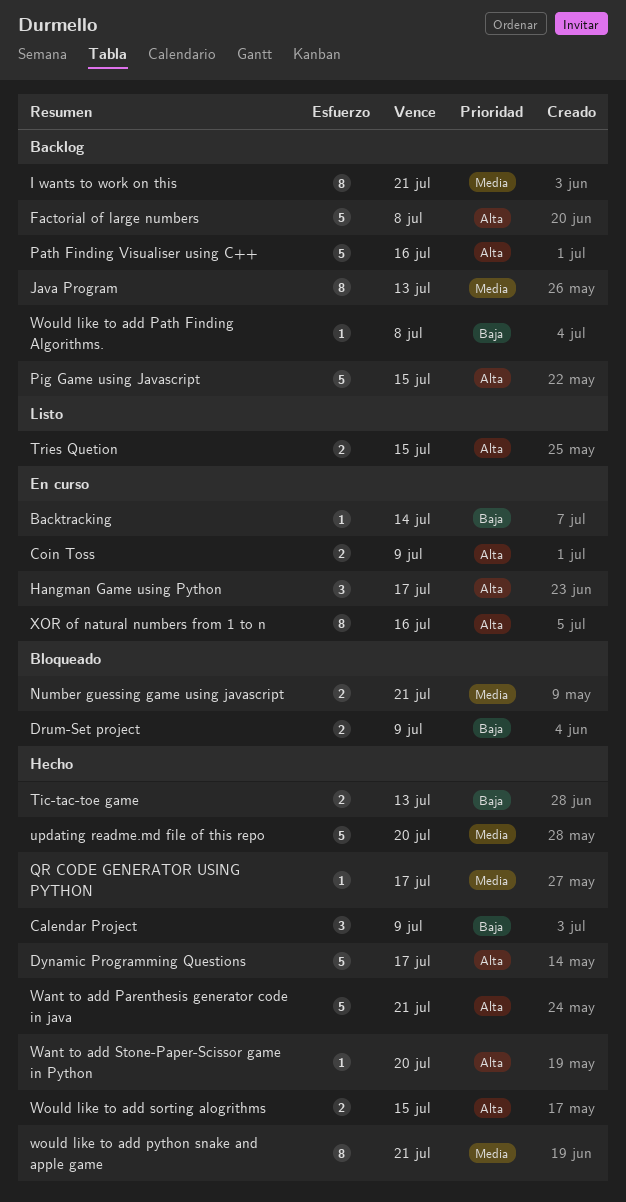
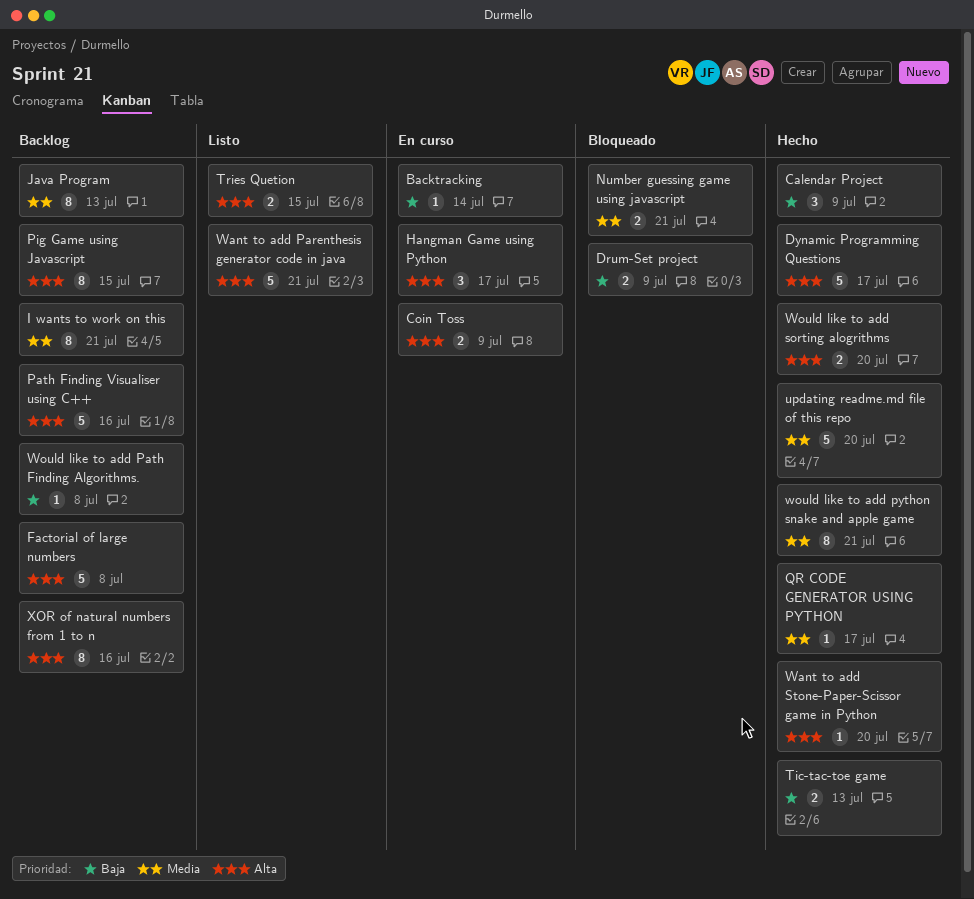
Pig Game using Javascript, estimate: 5 -> 8
Want to add Parenthesis generator code in java, status: Hecho -> Listo
Would like to add sorting alogrithms, due: Jul 15 -> Jul 20
XOR of natural numbers from 1 to n, status: En curso -> Backlog

